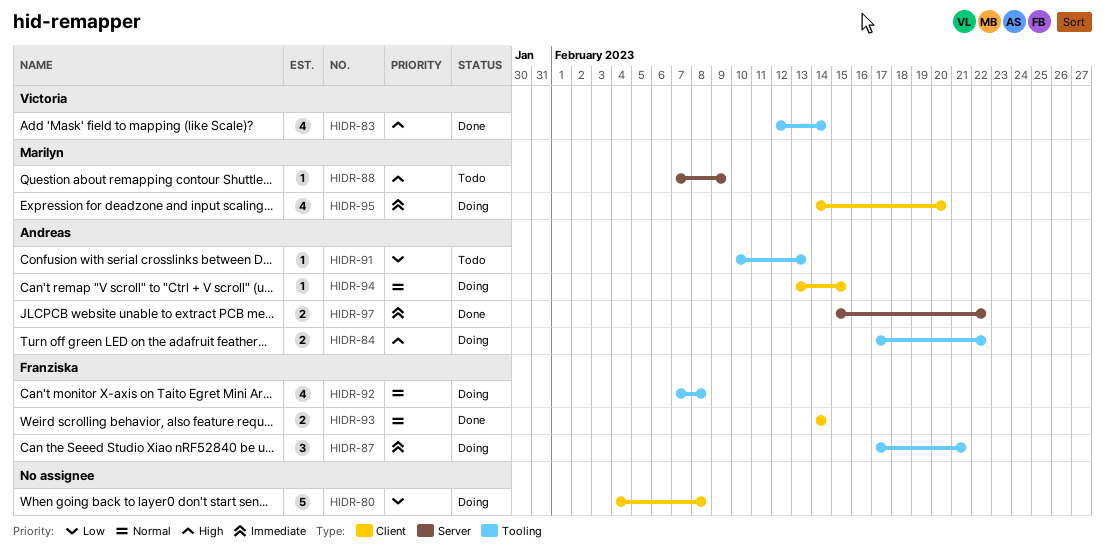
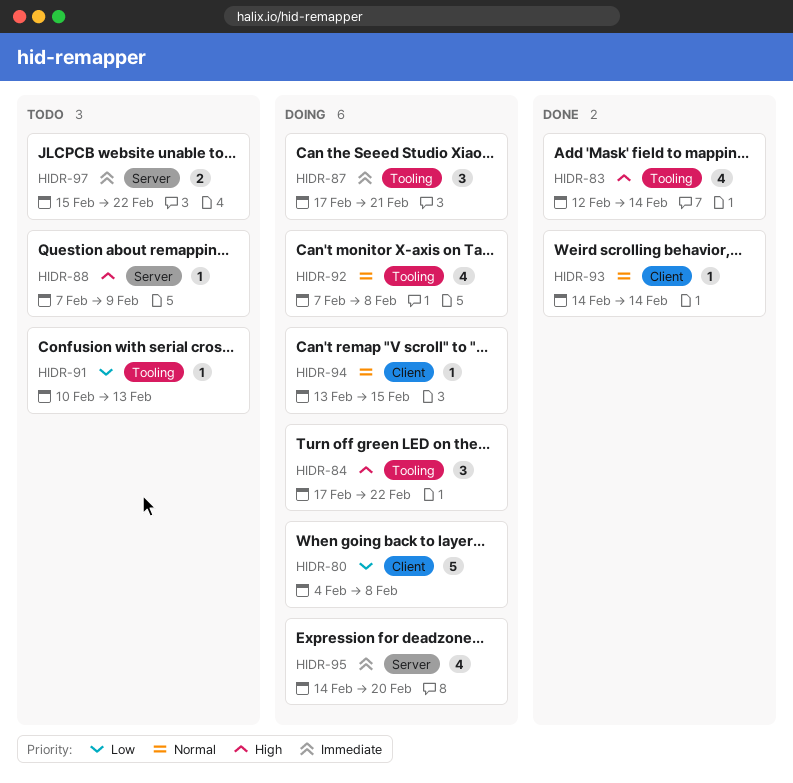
HIDR-84, estimate: 2 -> 3
HIDR-93, estimate: 2 -> 1
HIDR-95, label: Client -> Server
HIDR-97, status: Done -> Todo

